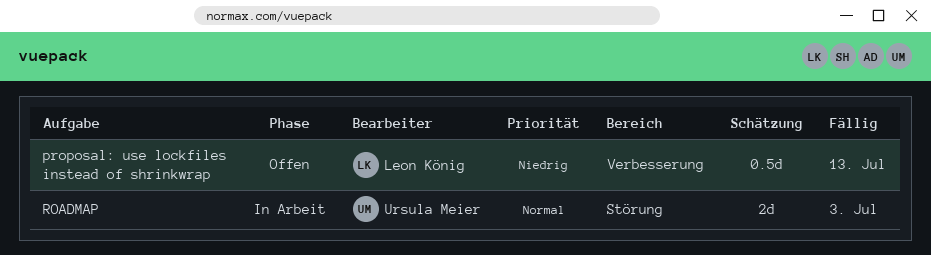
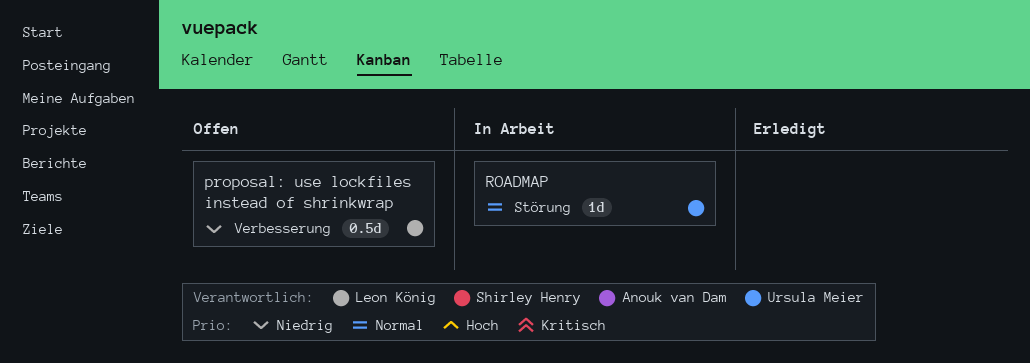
ROADMAP, estimate: 2d -> 1d

